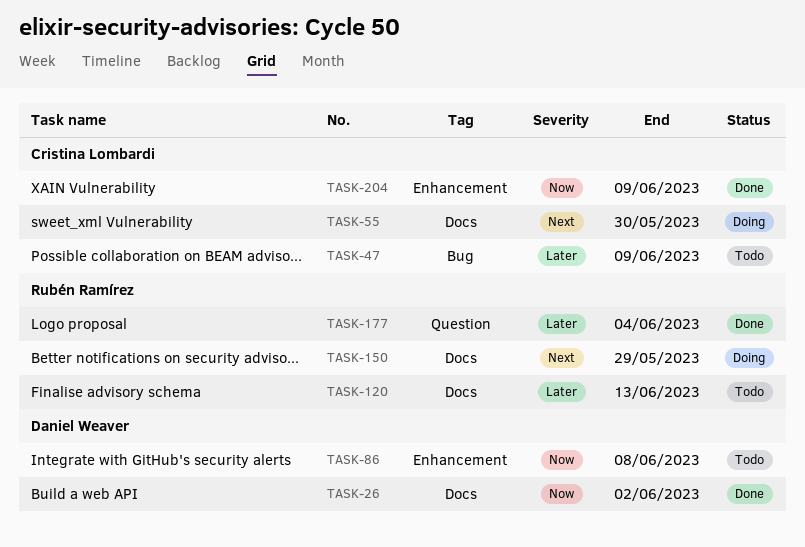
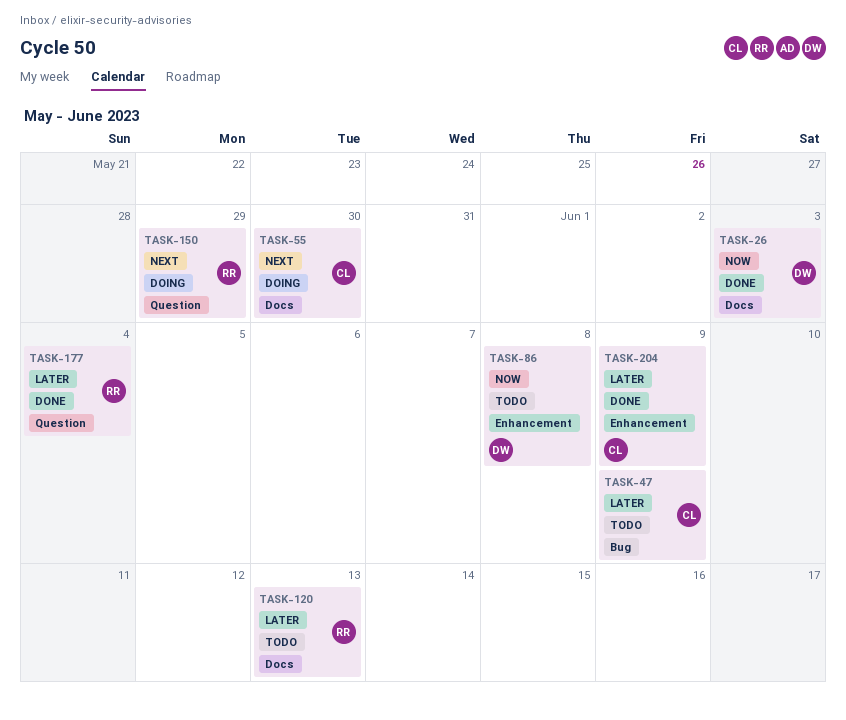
TASK-26, due: Jun 2 -> Jun 3
TASK-150, label: Docs -> Question
TASK-204, priority: Now -> Later

